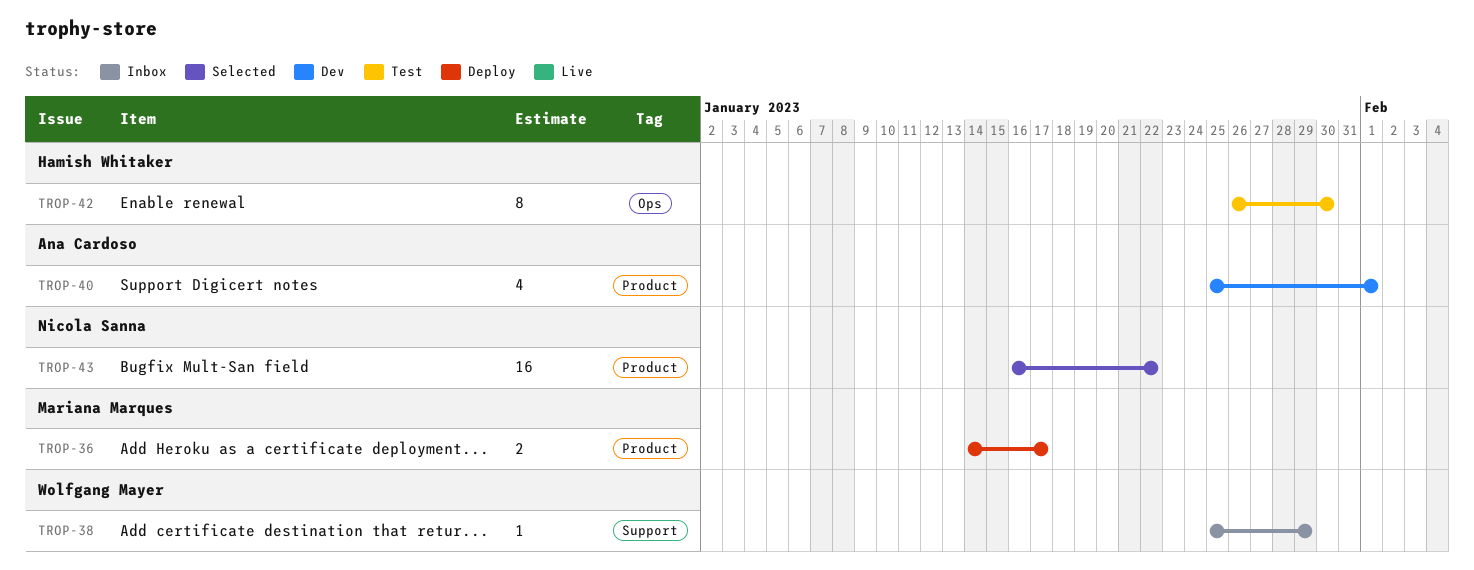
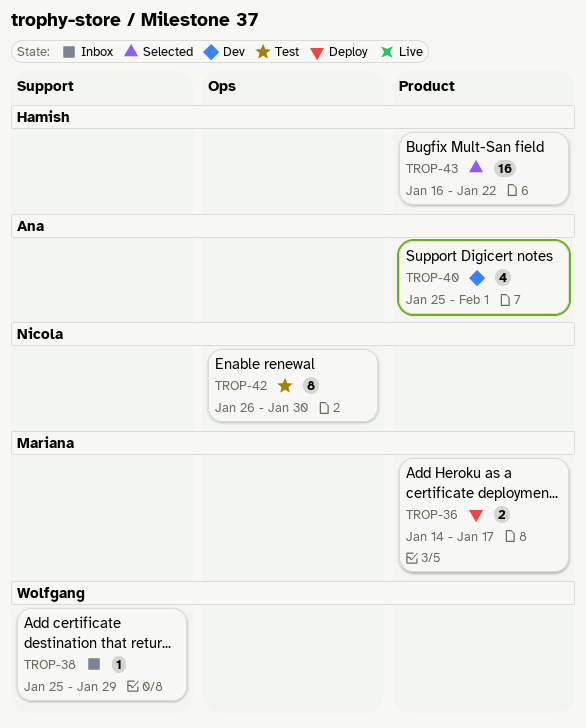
TROP-42, owner: Hamish Whitaker -> Nicola Sanna
TROP-43, owner: Nicola Sanna -> Hamish Whitaker

